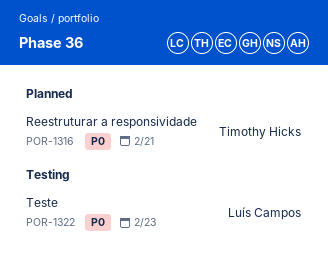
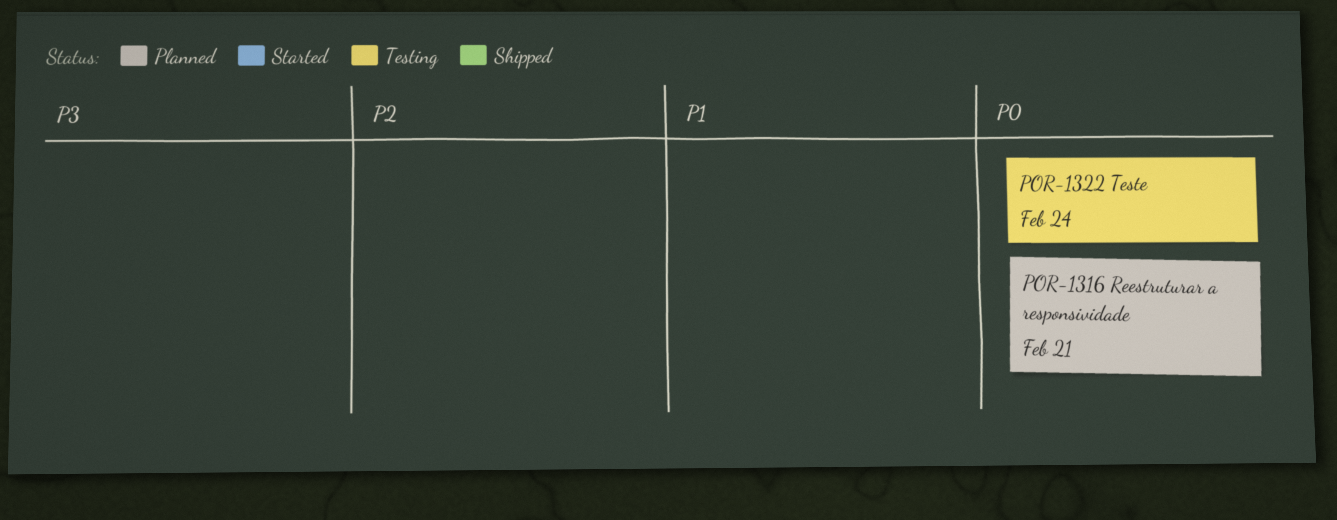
POR-1322, due: Feb 23 -> Feb 24

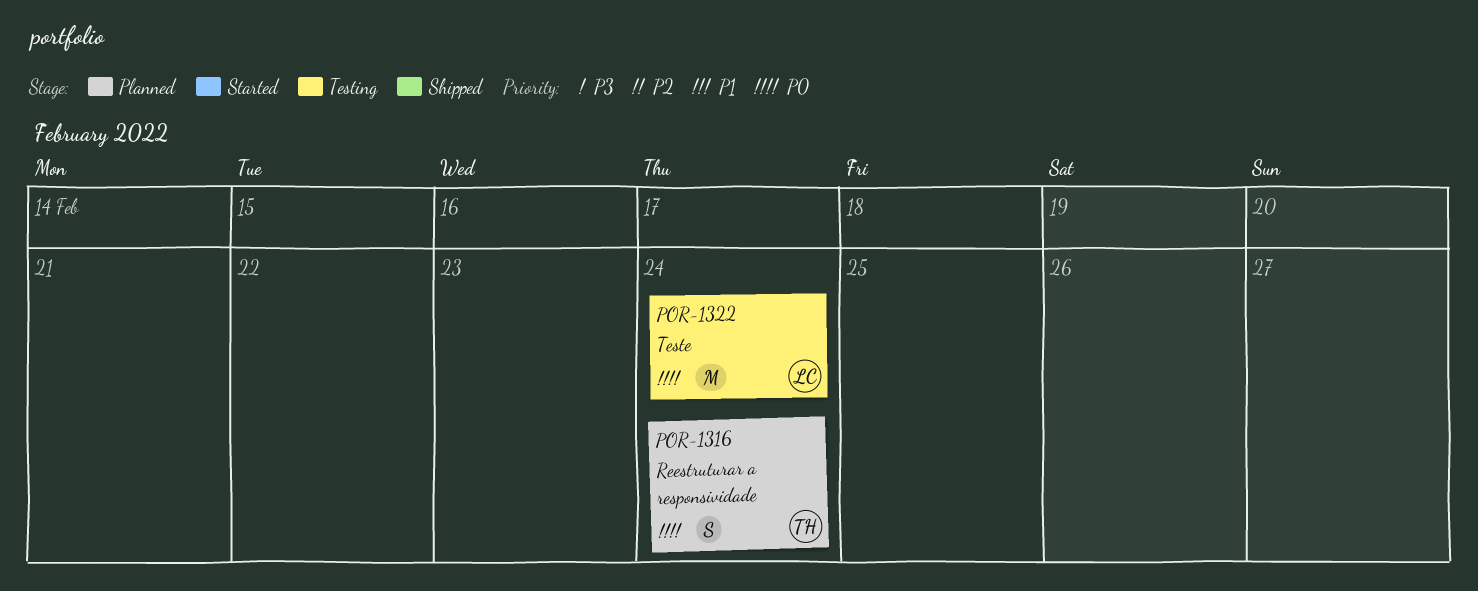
POR-1316, due: Feb 21 -> Feb 24

